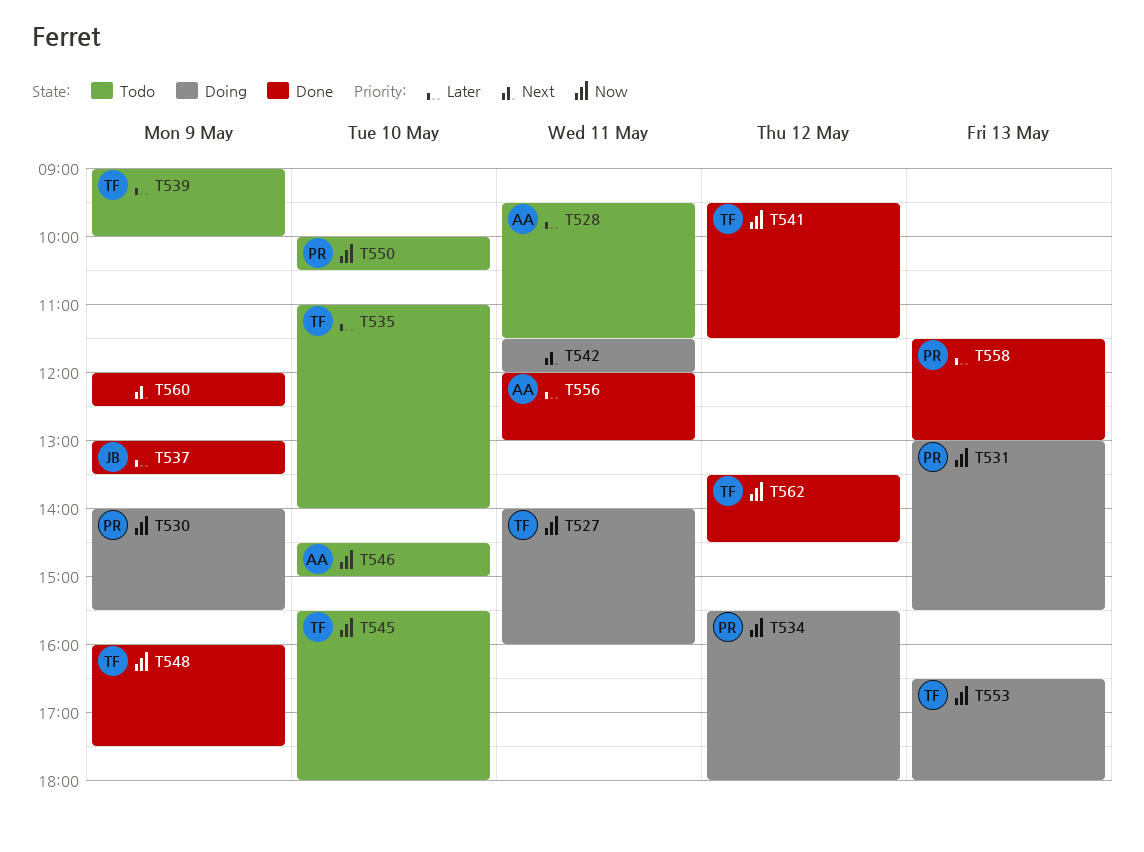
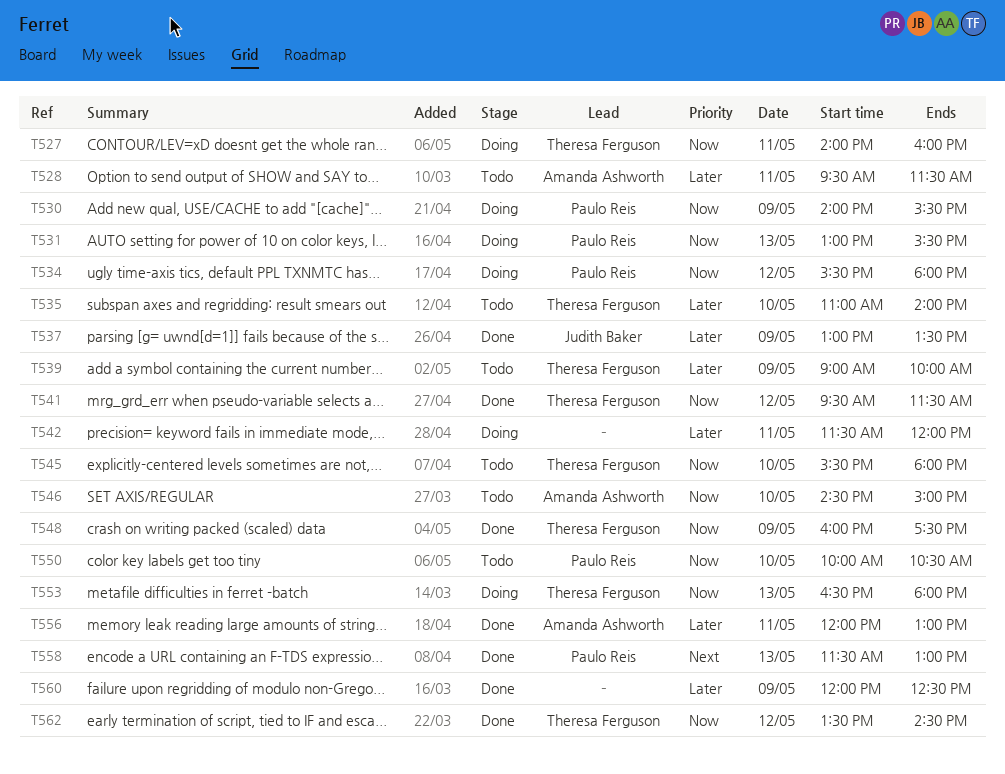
T542, priority: Next -> Later
T558, priority: Later -> Next
T560, priority: Next -> Later

